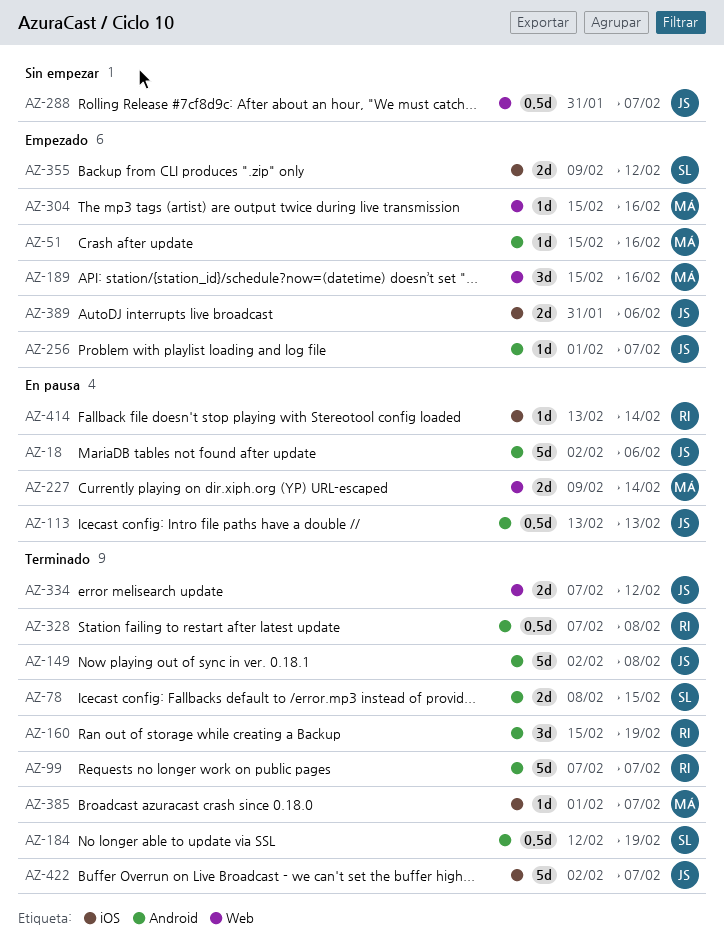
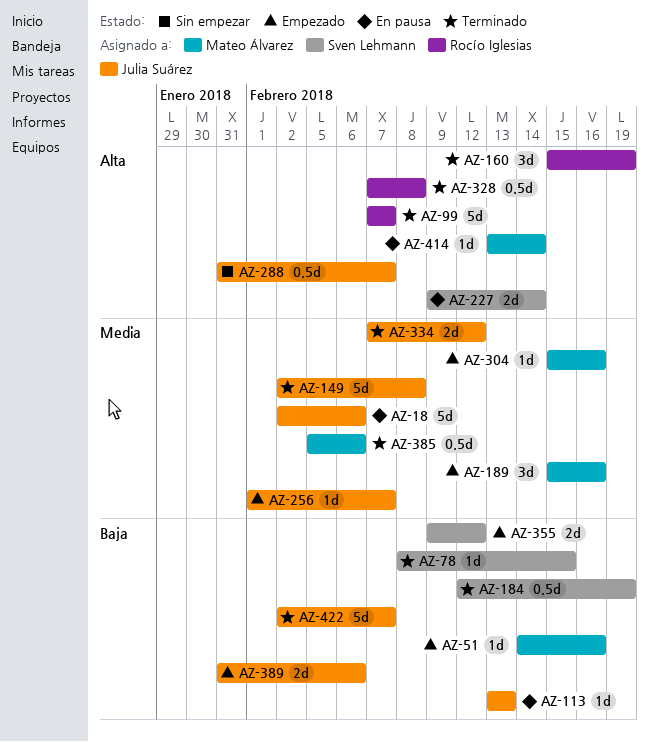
AZ-51, start: Feb 15 -> Feb 14
AZ-78, estimate: 2d -> 1d
AZ-113, estimate: 0.5d -> 1d
AZ-227, owner: Mateo Álvarez -> Sven Lehmann
AZ-385, estimate: 1d -> 0.5d
AZ-385, start: Feb 1 -> Feb 5
AZ-385, due: Feb 7 -> Feb 6
AZ-414, owner: Rocío Iglesias -> Mateo Álvarez

